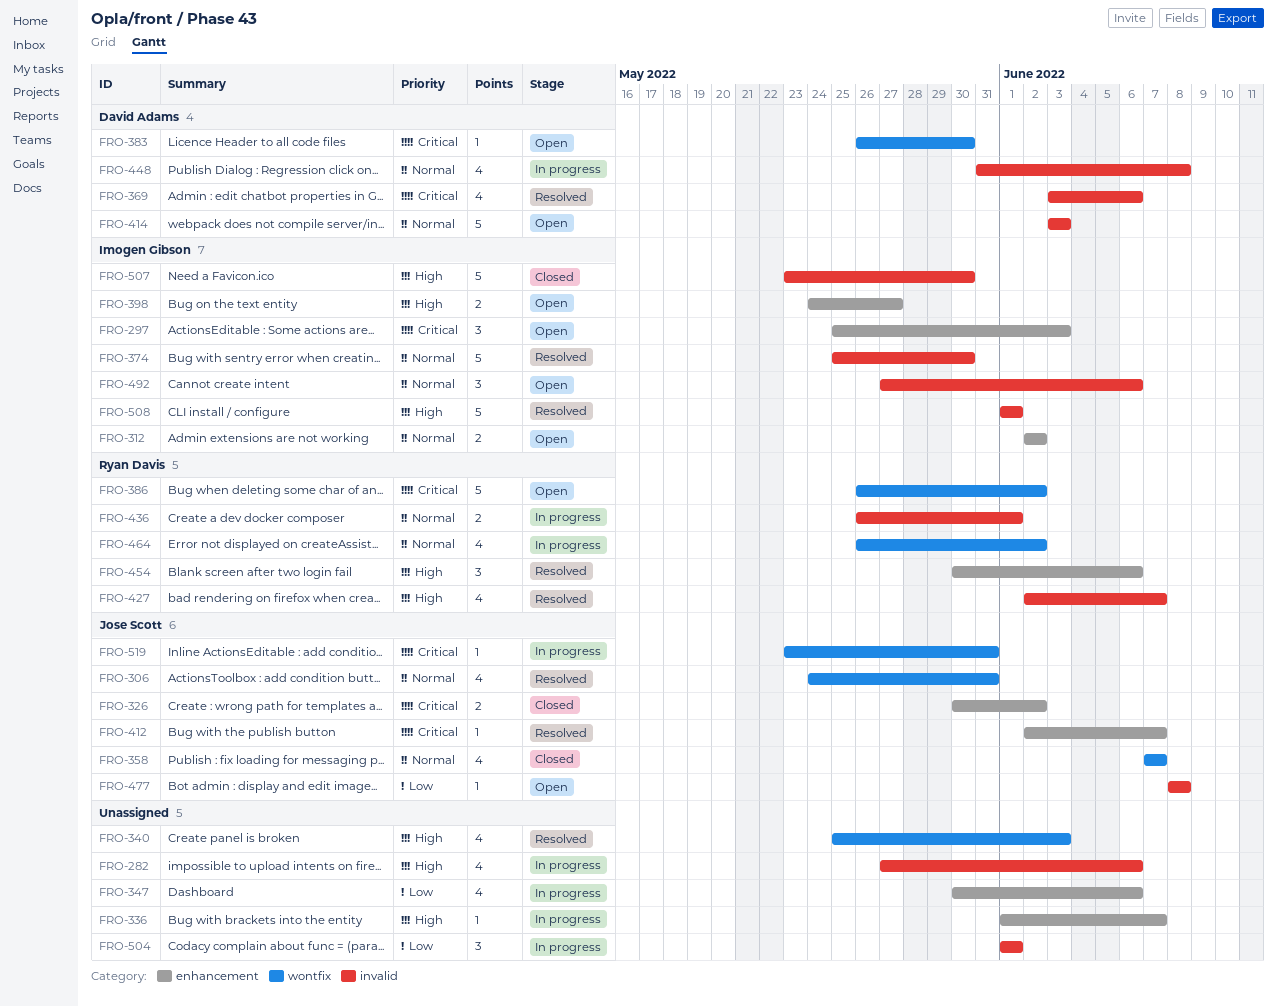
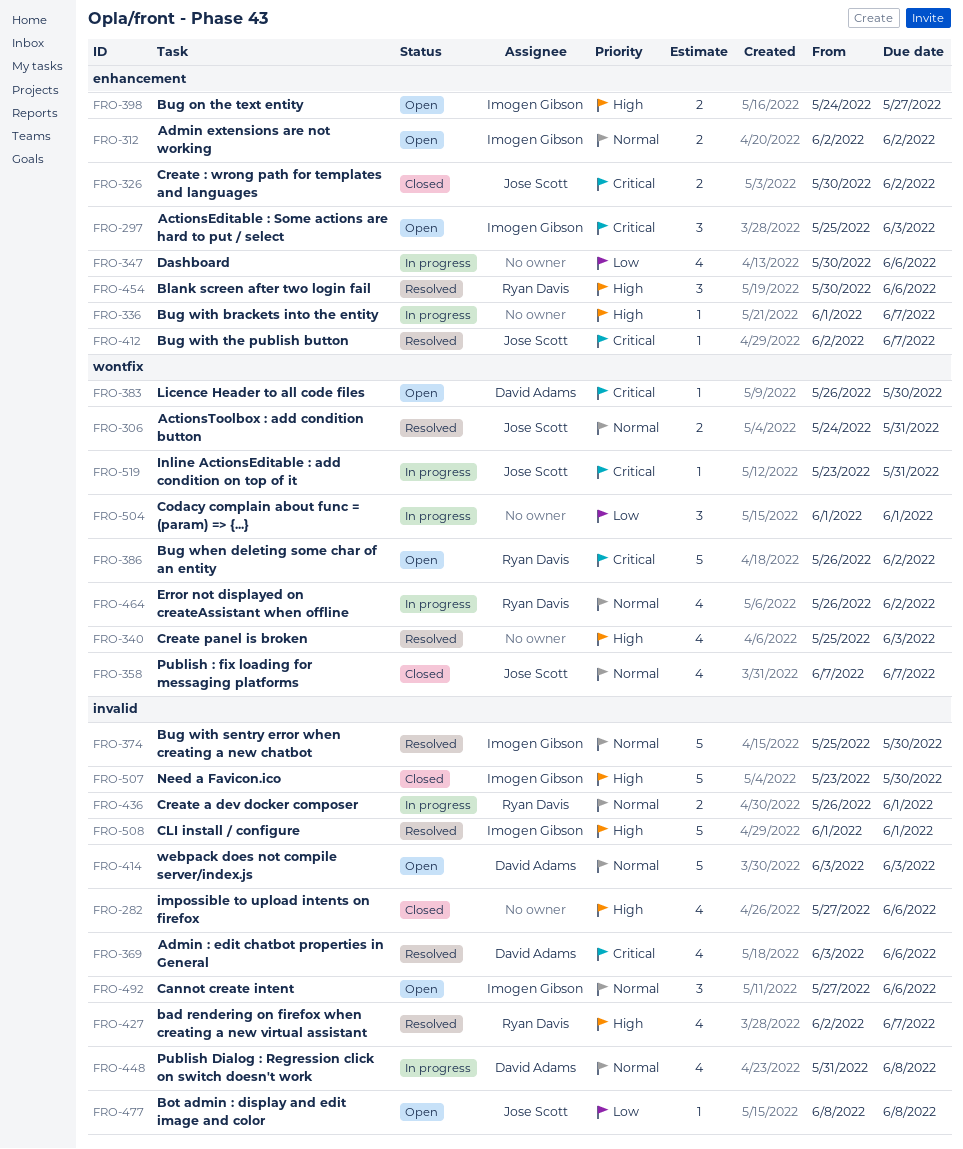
FRO-282, status: In progress -> Closed
FRO-306, estimate: 4 -> 2
FRO-504, label: invalid -> wontfix

